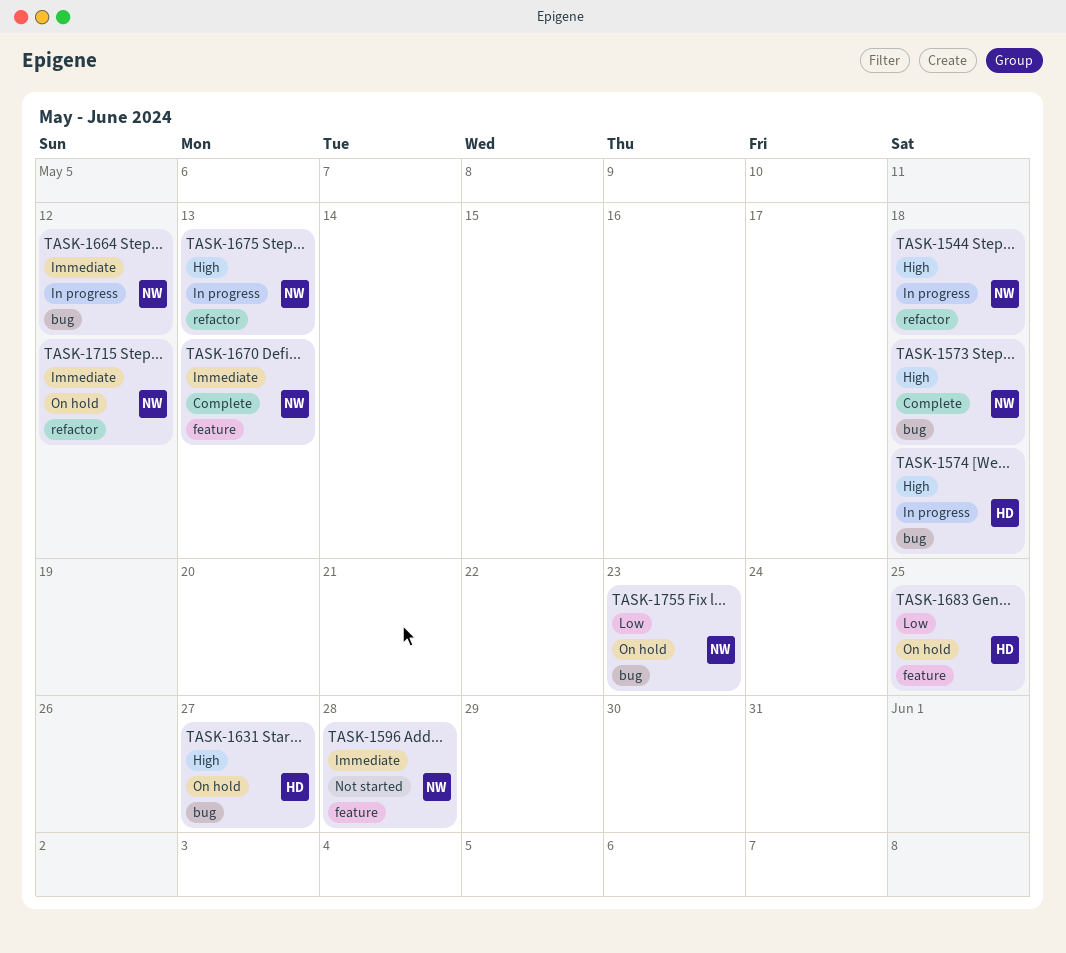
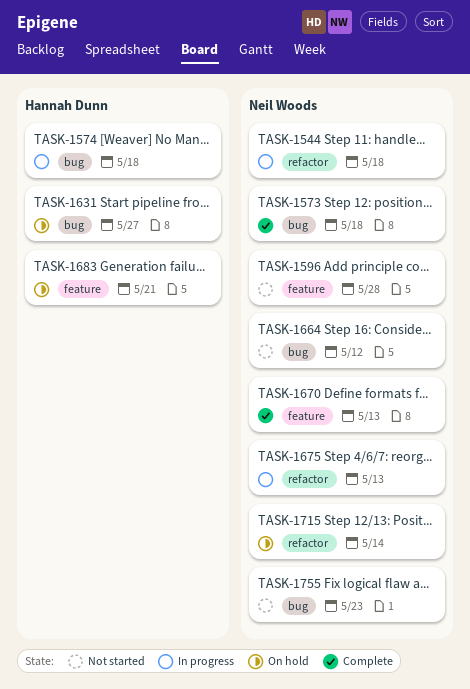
TASK-1664, status: In progress -> Not started
TASK-1683, due: May 25 -> May 21
TASK-1715, due: May 12 -> May 14
TASK-1755, status: On hold -> Not started

